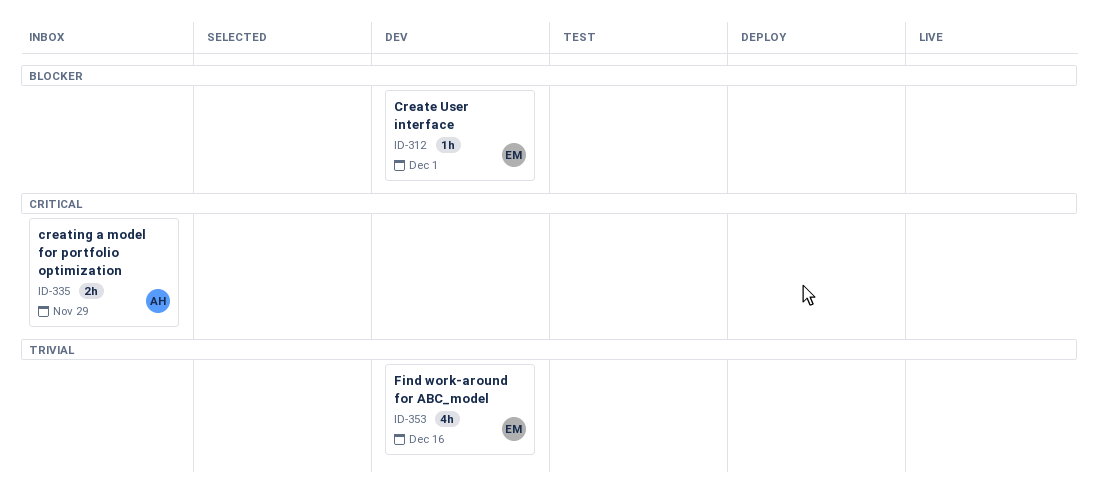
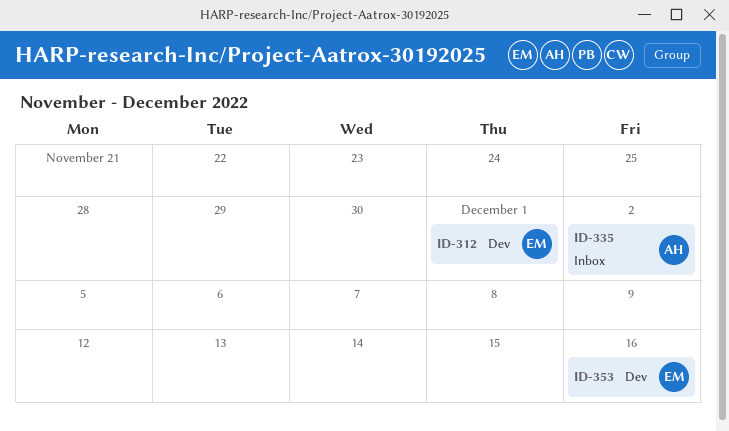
ID-335, due: Nov 29 -> Dec 2

